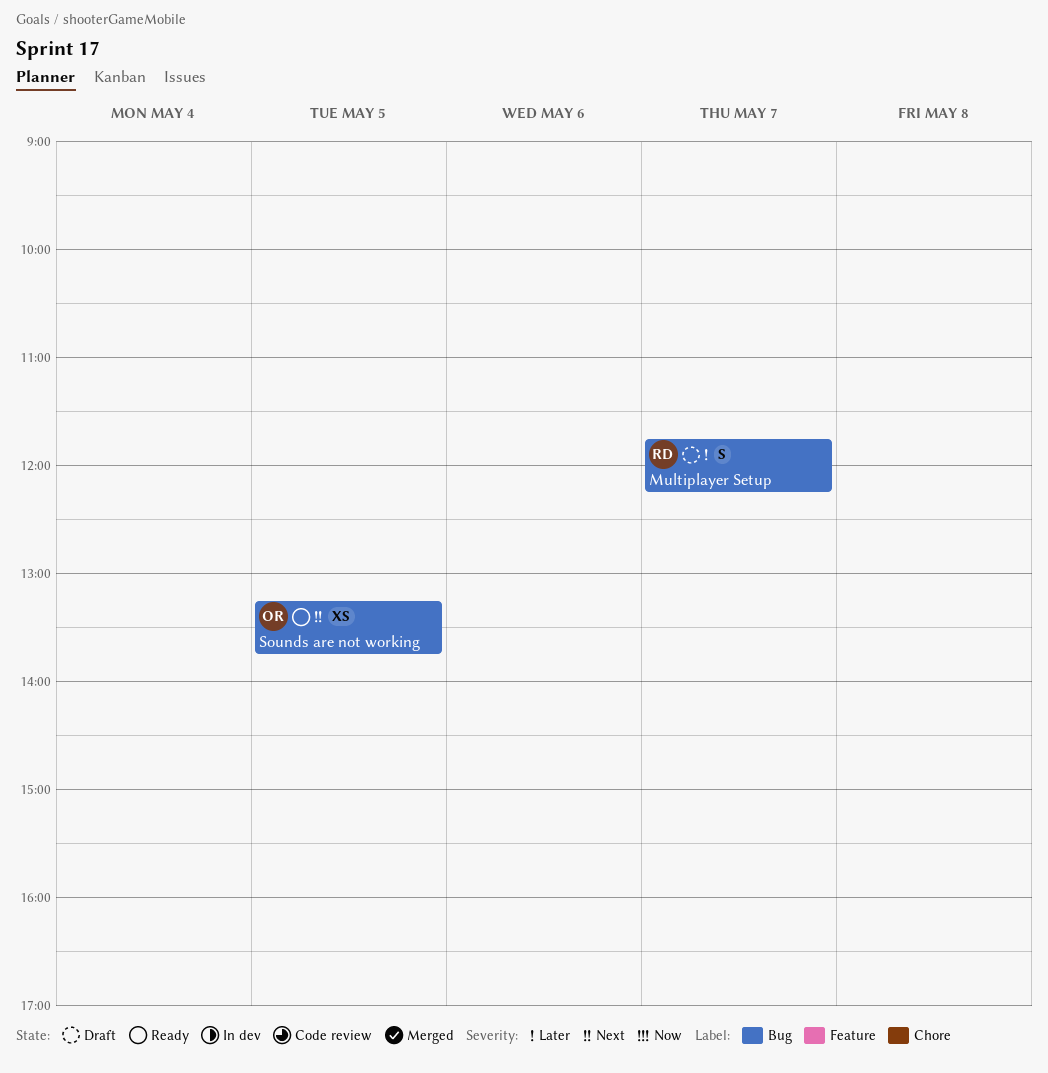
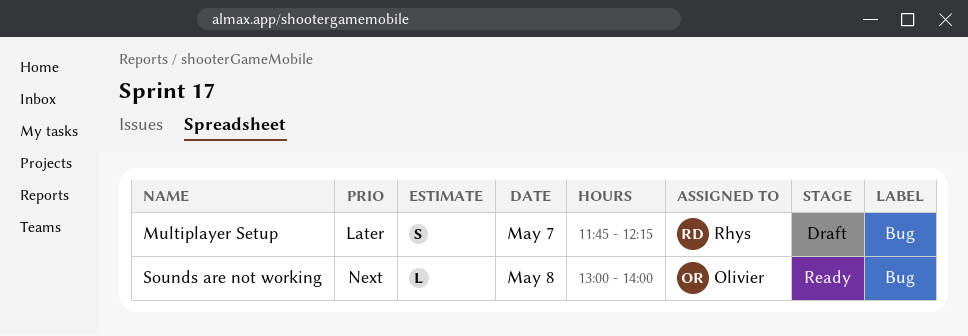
Sounds are not working, estimate: XS -> L
Sounds are not working, day: May 5 -> May 8
Sounds are not working, begins: 13:15 -> 13:00
Sounds are not working, ends: 13:45 -> 14:00

